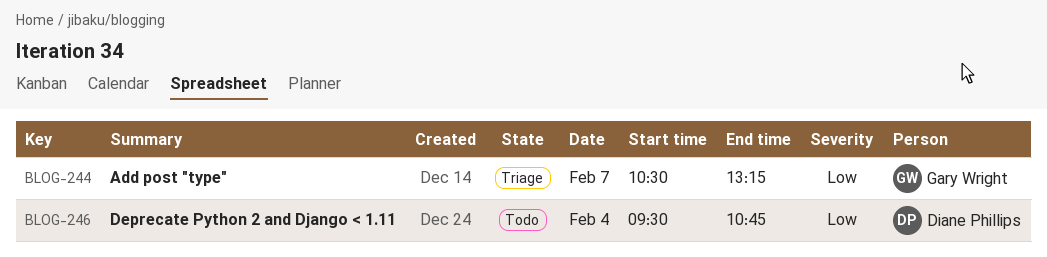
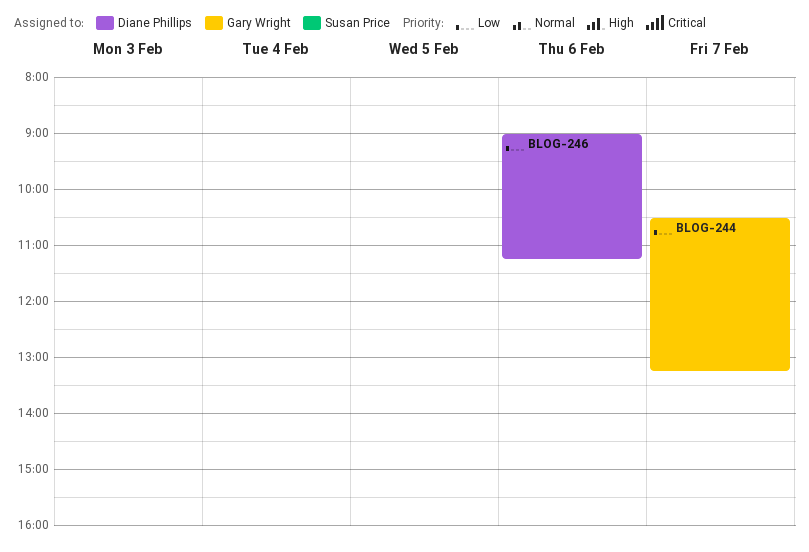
BLOG-246, day: Feb 4 -> Feb 6
BLOG-246, begins: 09:30 -> 09:00
BLOG-246, ends: 10:45 -> 11:15

